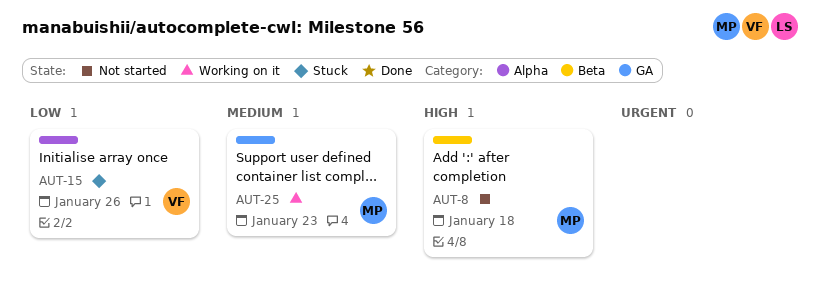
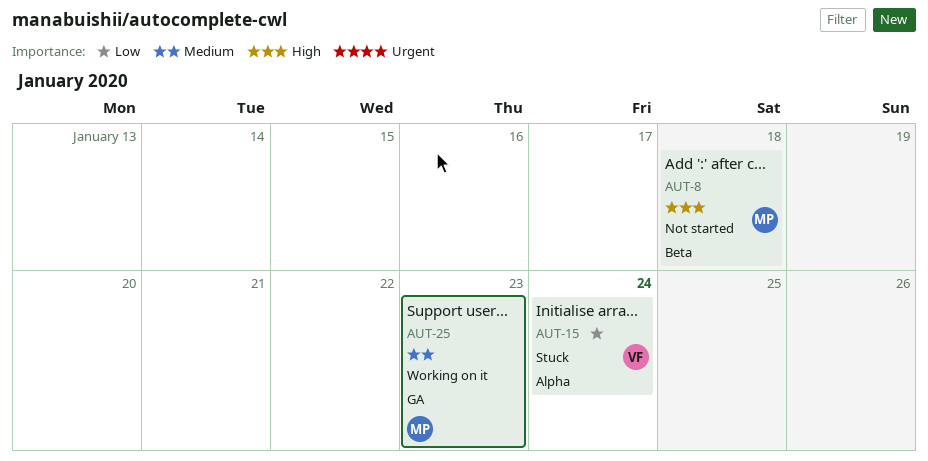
AUT-15, due: Jan 26 -> Jan 24

